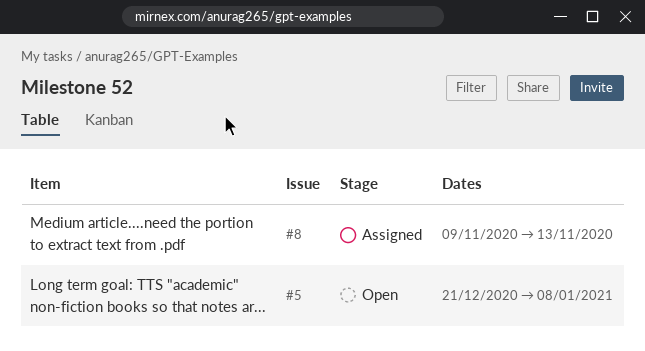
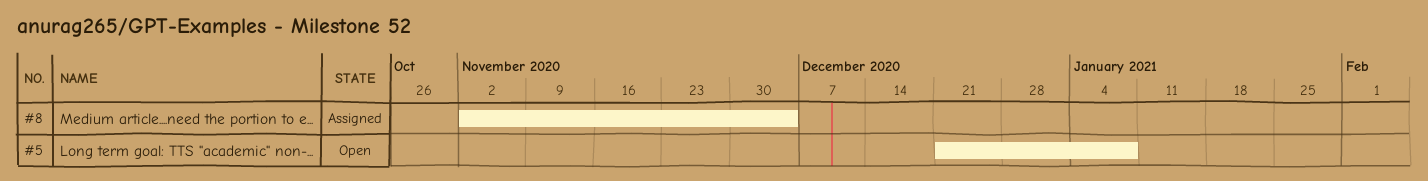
#8, start: Nov 9 -> Nov 2
#8, due: Nov 13 -> Dec 4

